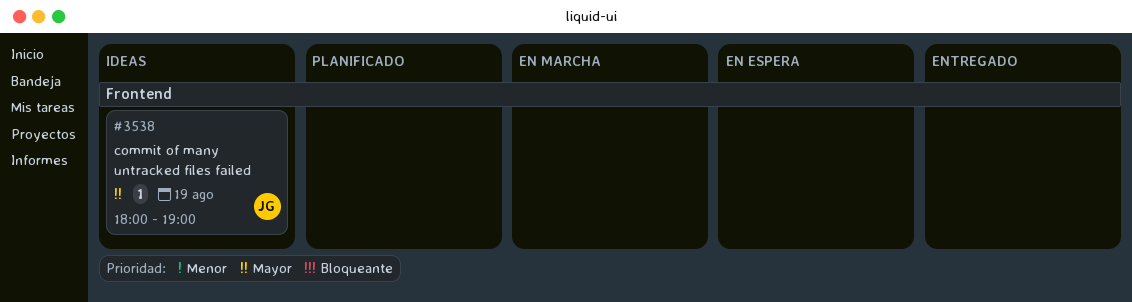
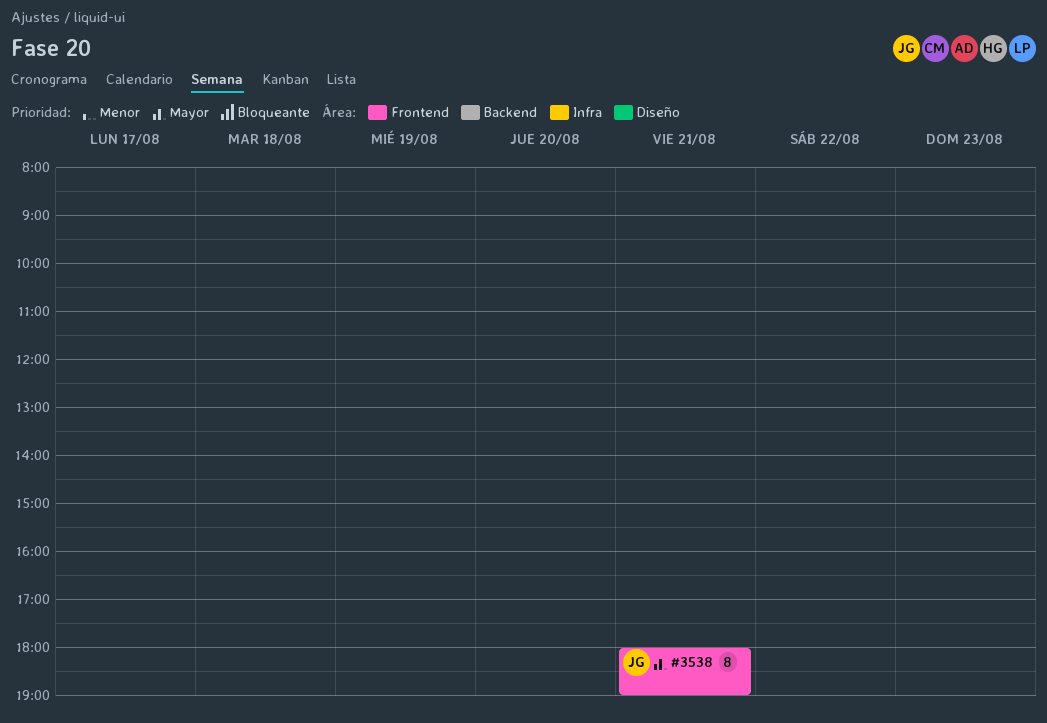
#3538, estimate: 1 -> 8
#3538, day: Aug 19 -> Aug 21

